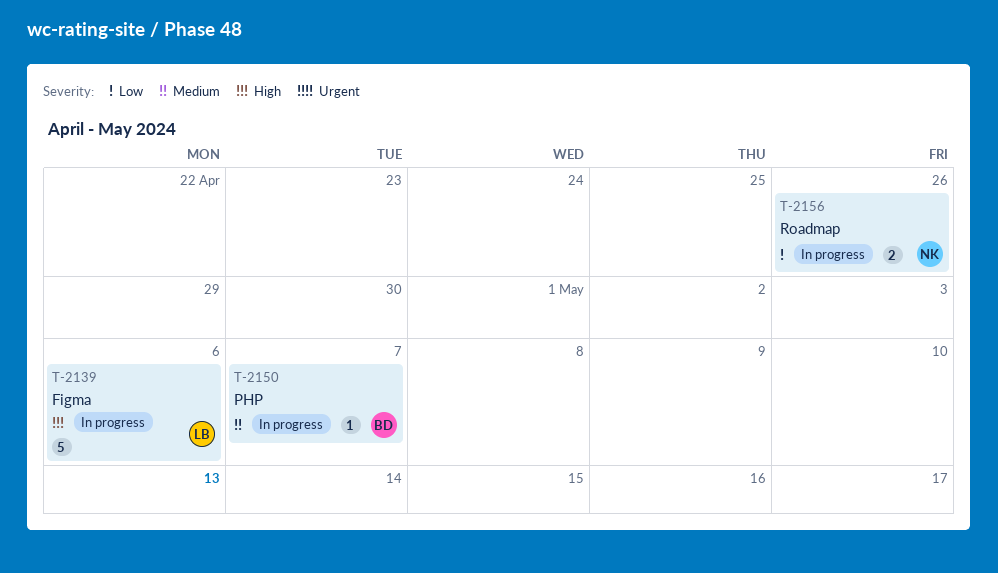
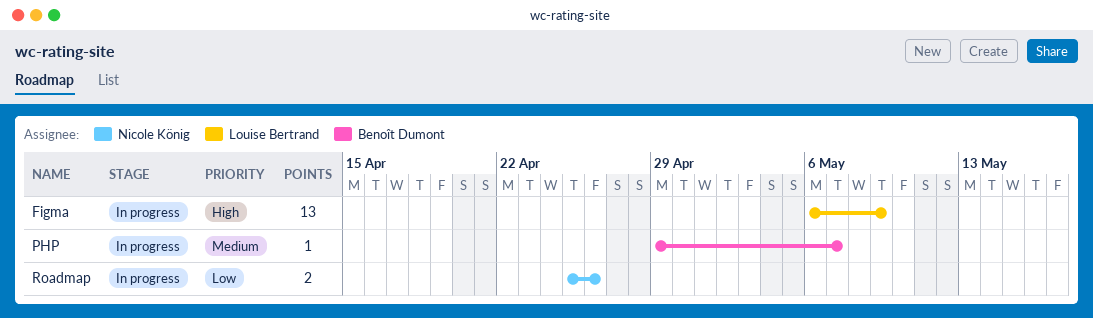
Figma, estimate: 5 -> 13
Figma, due: May 6 -> May 9

